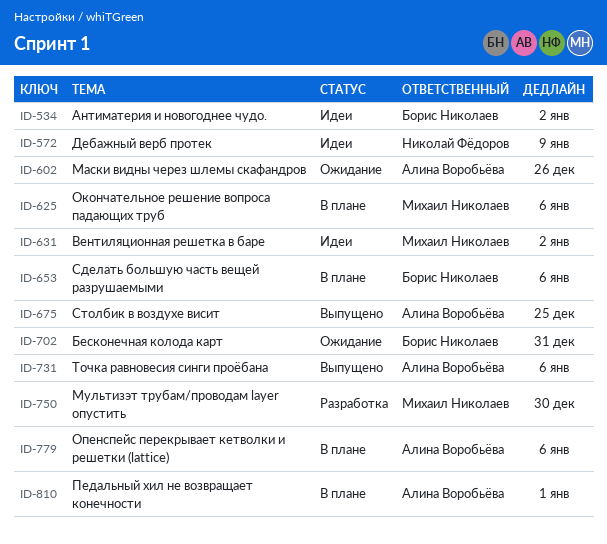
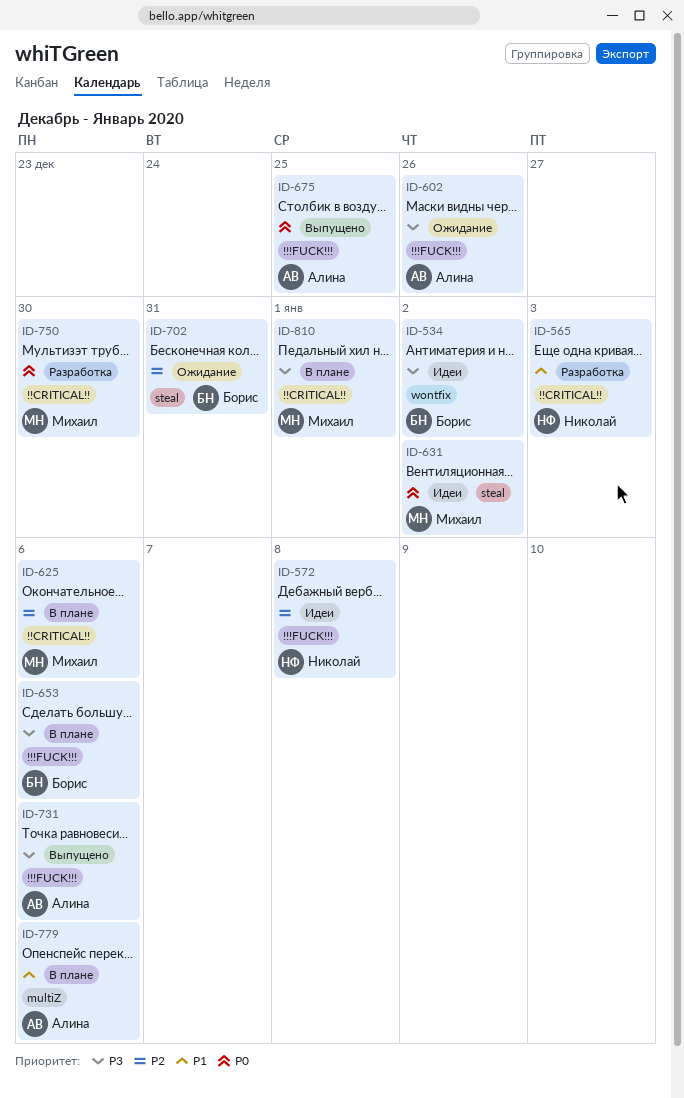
ID-565: none -> present
ID-572, due: Jan 9 -> Jan 8
ID-810, owner: Алина Воробьёва -> Михаил Николаев

